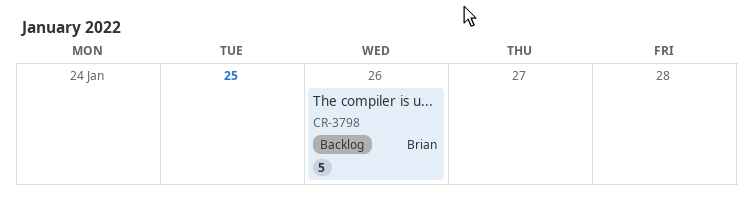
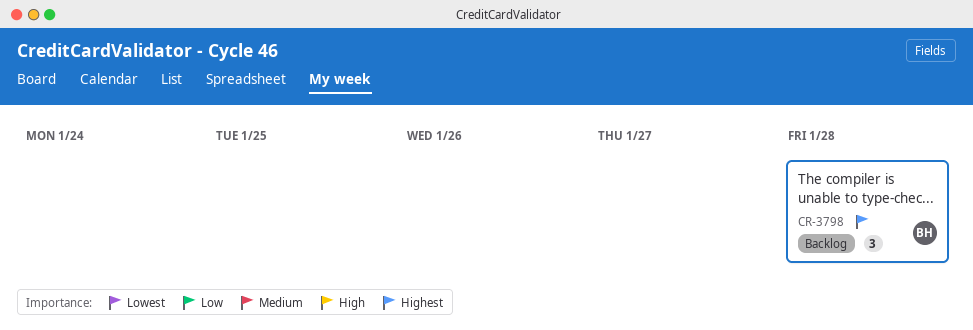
CR-3798, estimate: 5 -> 3
CR-3798, due: Jan 26 -> Jan 28

